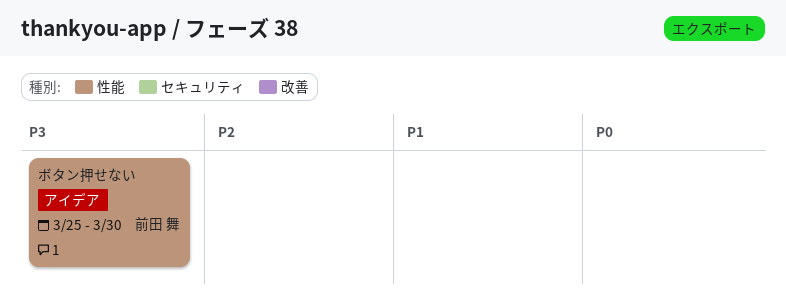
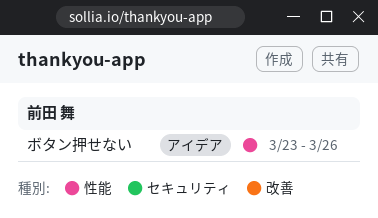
ボタン押せない, start: Mar 25 -> Mar 23
ボタン押せない, due: Mar 30 -> Mar 26

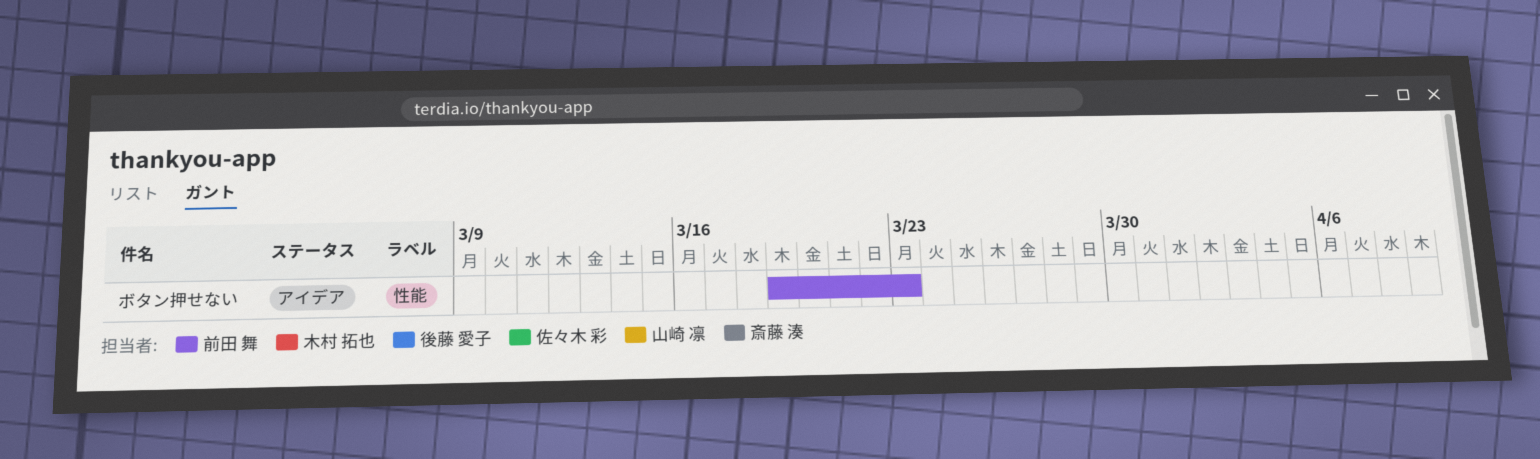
ボタン押せない, start: Mar 23 -> Mar 19
ボタン押せない, due: Mar 26 -> Mar 23

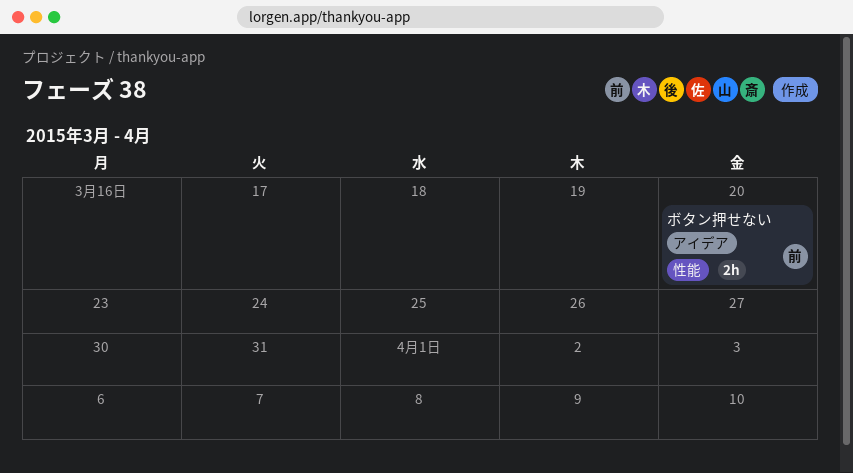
ボタン押せない, due: Mar 23 -> Mar 20

